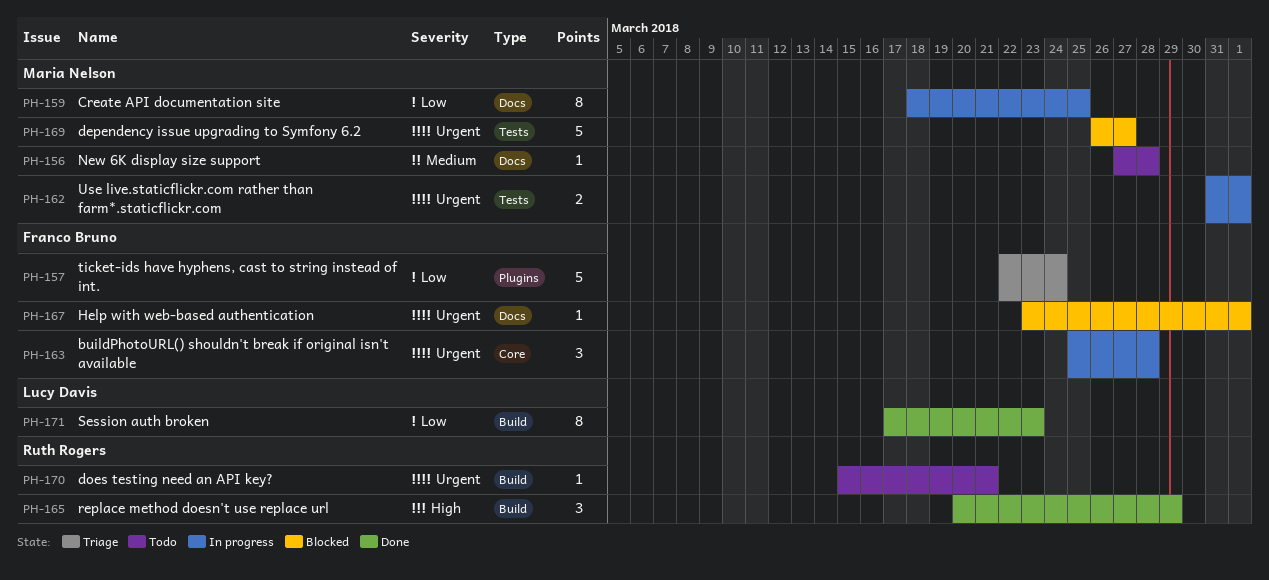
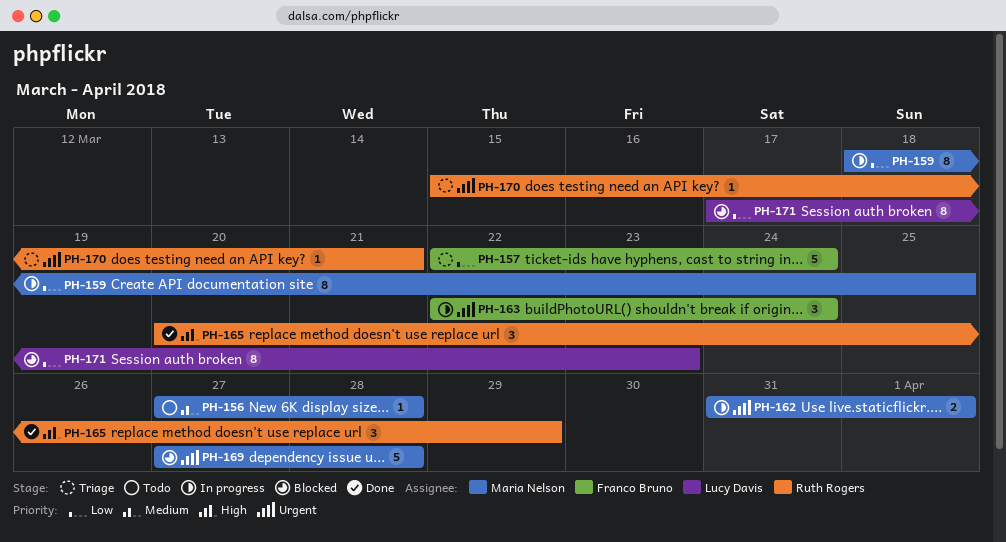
PH-163, start: Mar 25 -> Mar 22
PH-163, due: Mar 28 -> Mar 24
PH-167: present -> none
PH-169, start: Mar 26 -> Mar 27
PH-169, due: Mar 27 -> Mar 28
PH-170, status: Todo -> Triage
PH-171, status: Done -> Blocked

